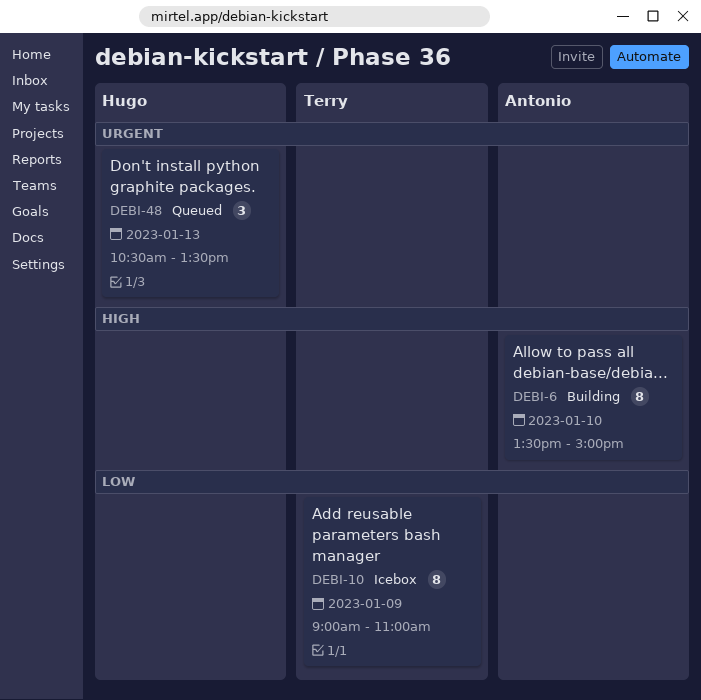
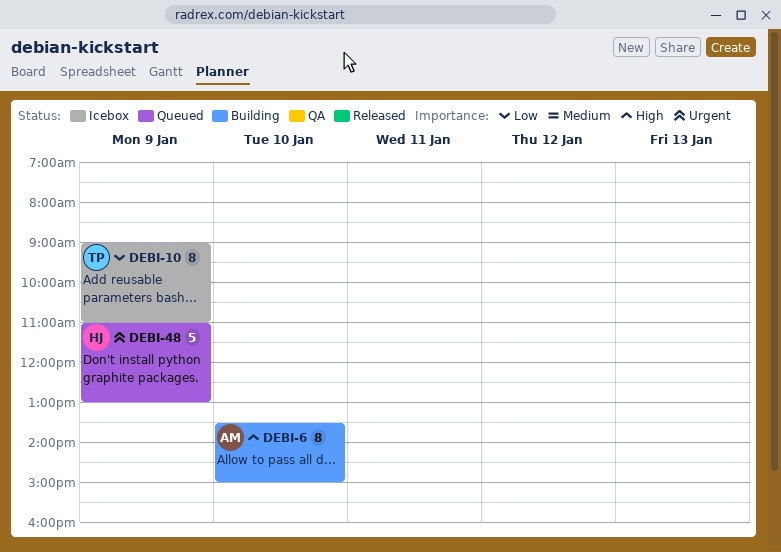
DEBI-48, estimate: 3 -> 5
DEBI-48, day: Jan 13 -> Jan 9
DEBI-48, begins: 10:30 -> 11:00
DEBI-48, ends: 13:30 -> 13:00

